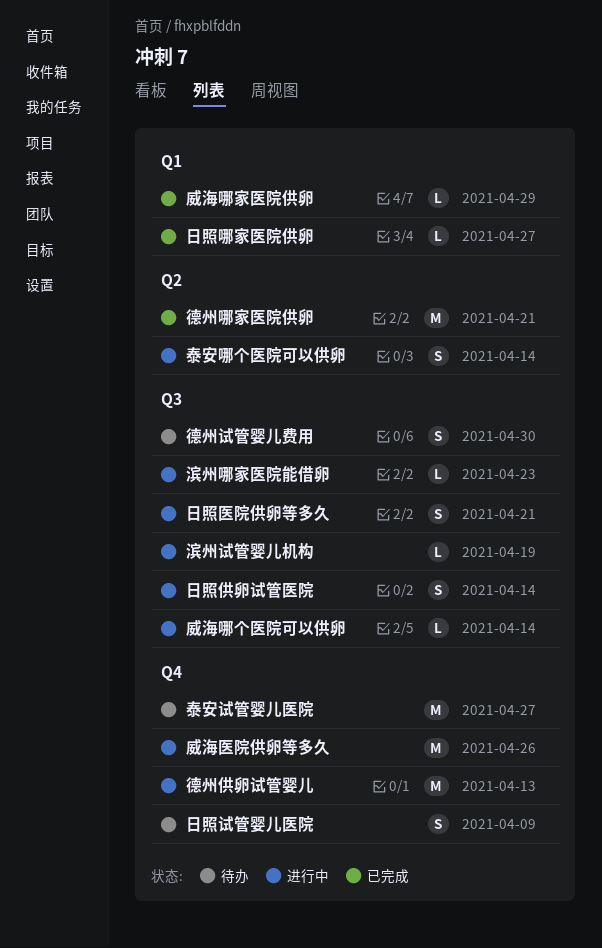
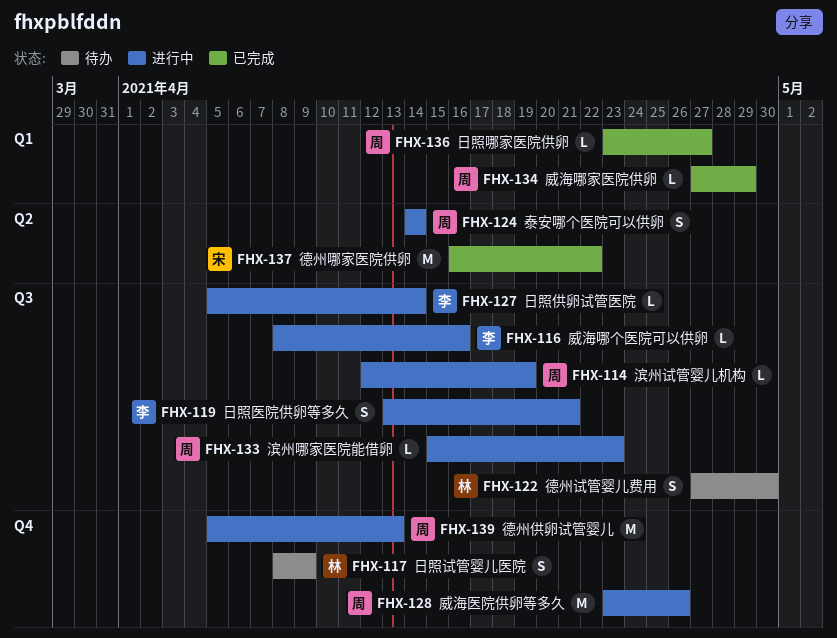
威海哪个医院可以供卵, due: Apr 14 -> Apr 16
德州哪家医院供卵, due: Apr 21 -> Apr 22
日照供卵试管医院, estimate: S -> L
泰安试管婴儿医院: present -> none

